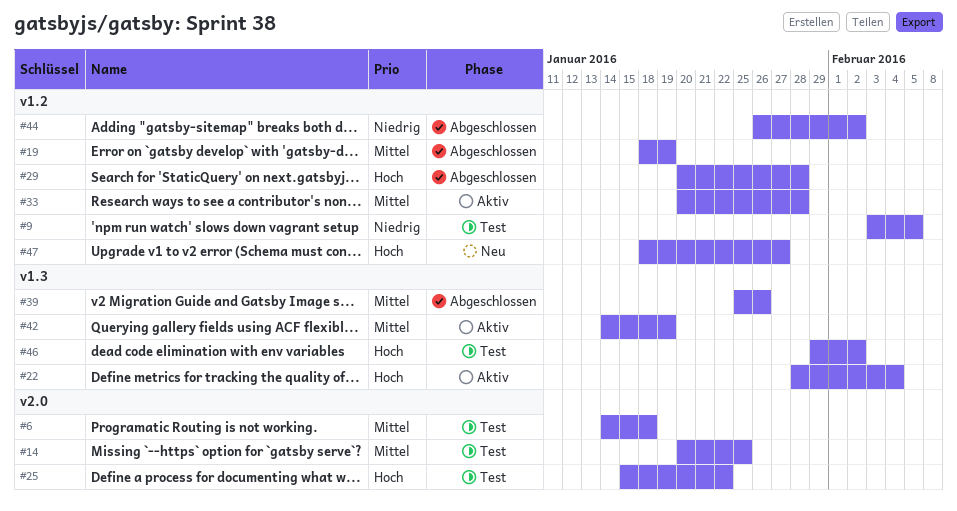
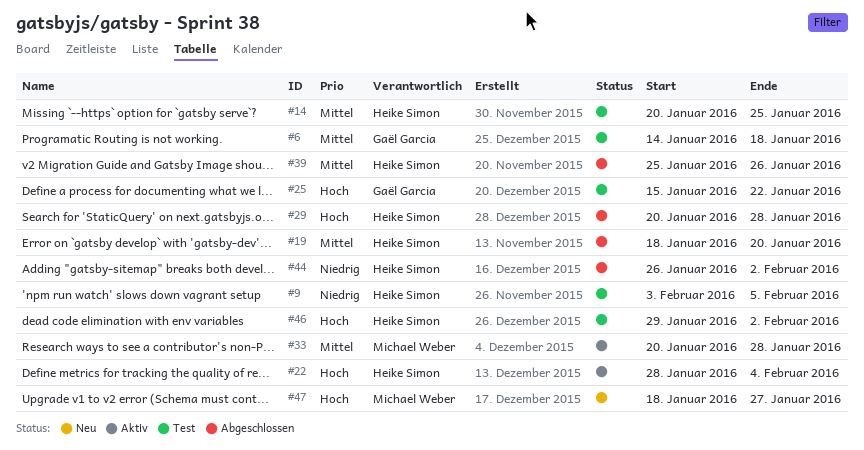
#19, due: Jan 19 -> Jan 20
#42: present -> none

